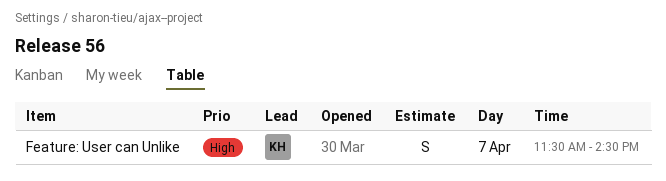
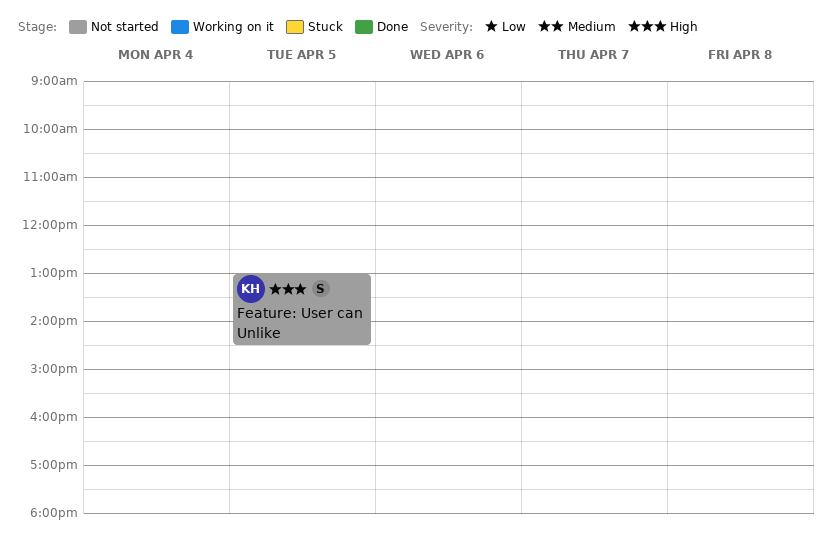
Feature: User can Unlike, day: Apr 7 -> Apr 5
Feature: User can Unlike, begins: 11:30 -> 13:00

